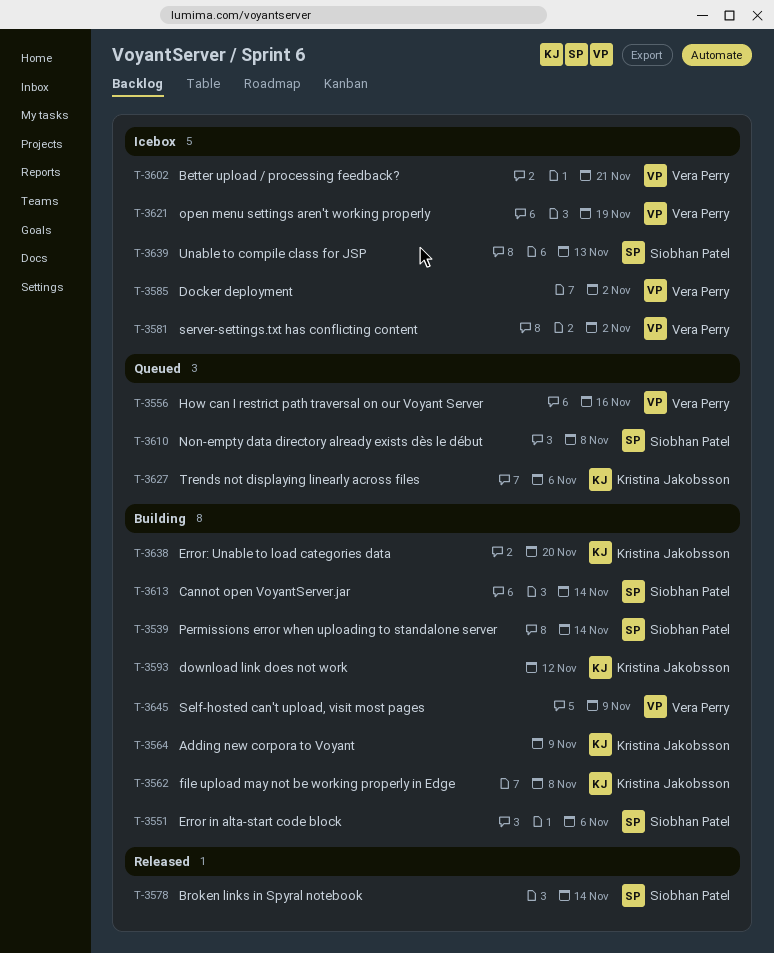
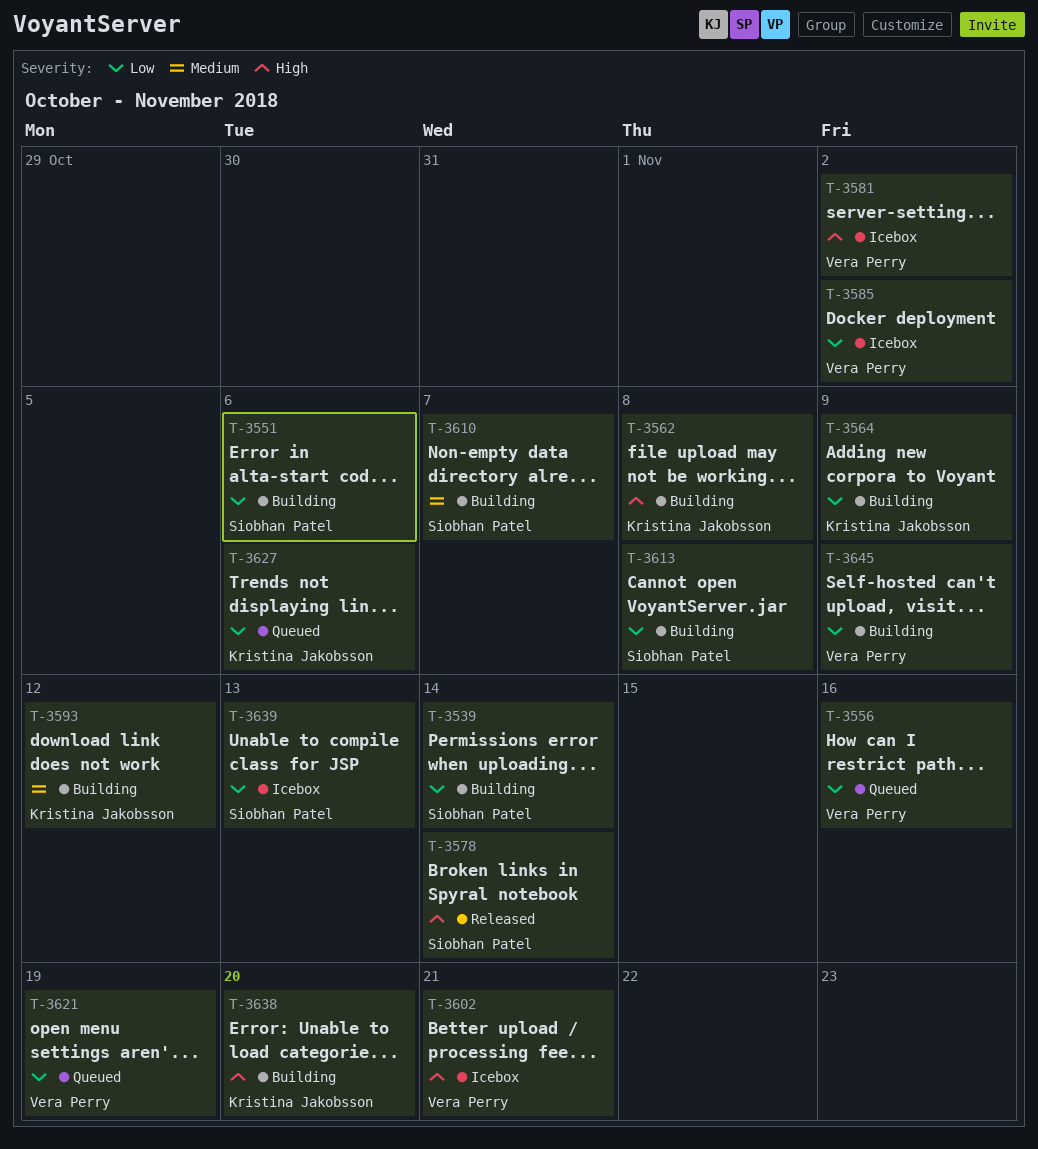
T-3610, status: Queued -> Building
T-3610, due: Nov 8 -> Nov 7
T-3613, due: Nov 14 -> Nov 8
T-3621, status: Icebox -> Queued

